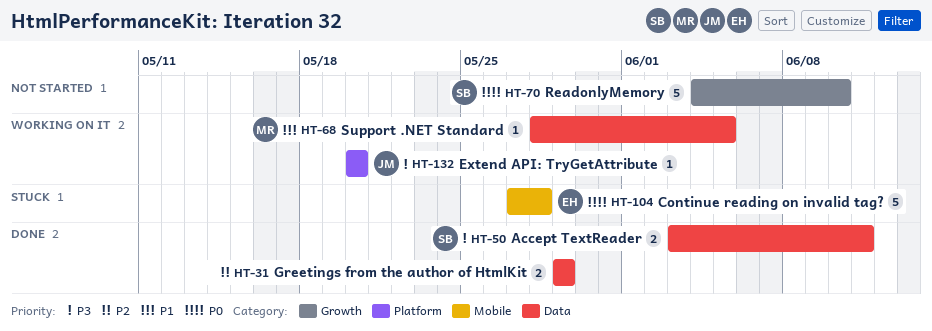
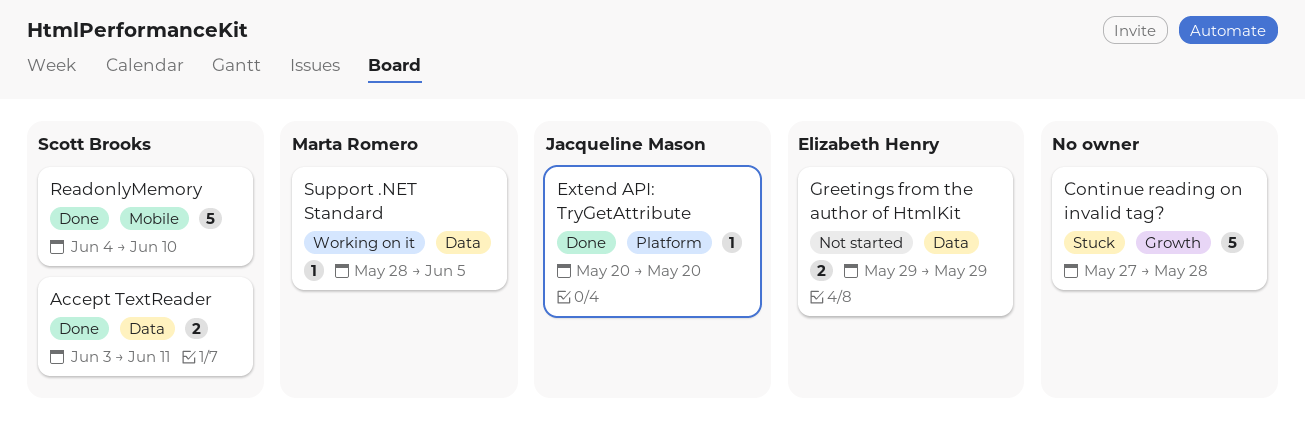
Continue reading on invalid tag?, owner: Elizabeth Henry -> none
Continue reading on invalid tag?, label: Mobile -> Growth
Extend API: TryGetAttribute, status: Working on it -> Done
Greetings from the author of HtmlKit, status: Done -> Not started
Greetings from the author of HtmlKit, owner: none -> Elizabeth Henry
ReadonlyMemory, status: Not started -> Done
ReadonlyMemory, label: Growth -> Mobile

